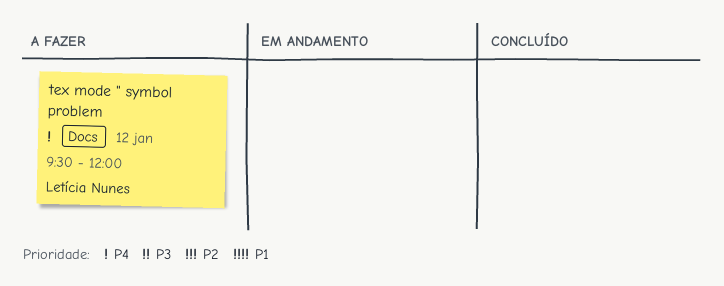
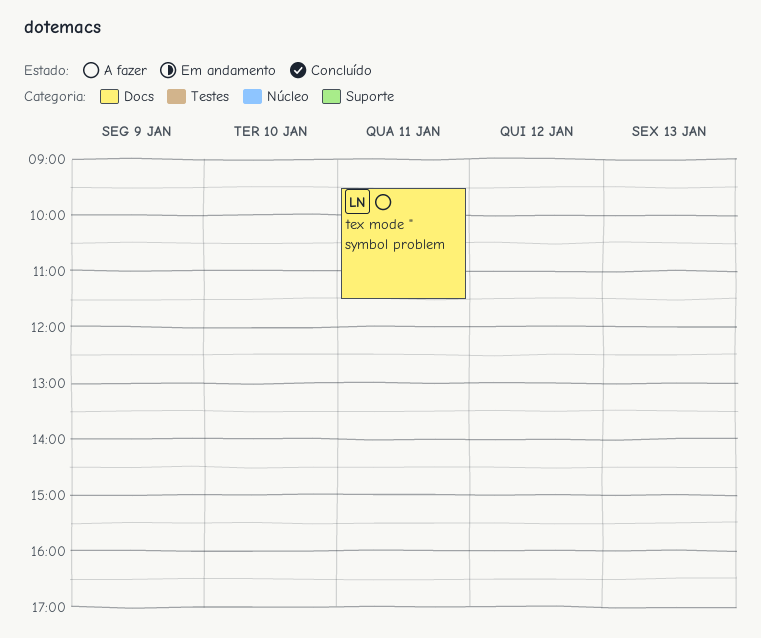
tex mode " symbol problem, day: Jan 12 -> Jan 11
tex mode " symbol problem, ends: 12:00 -> 11:30

